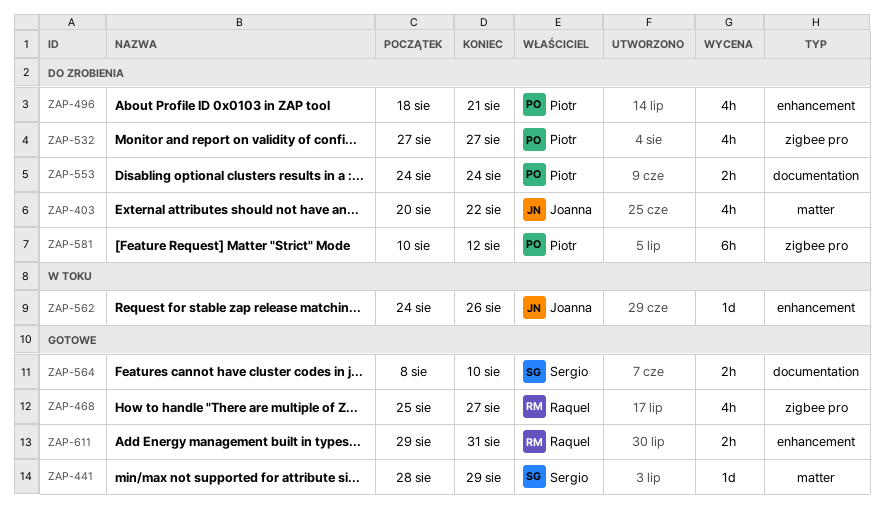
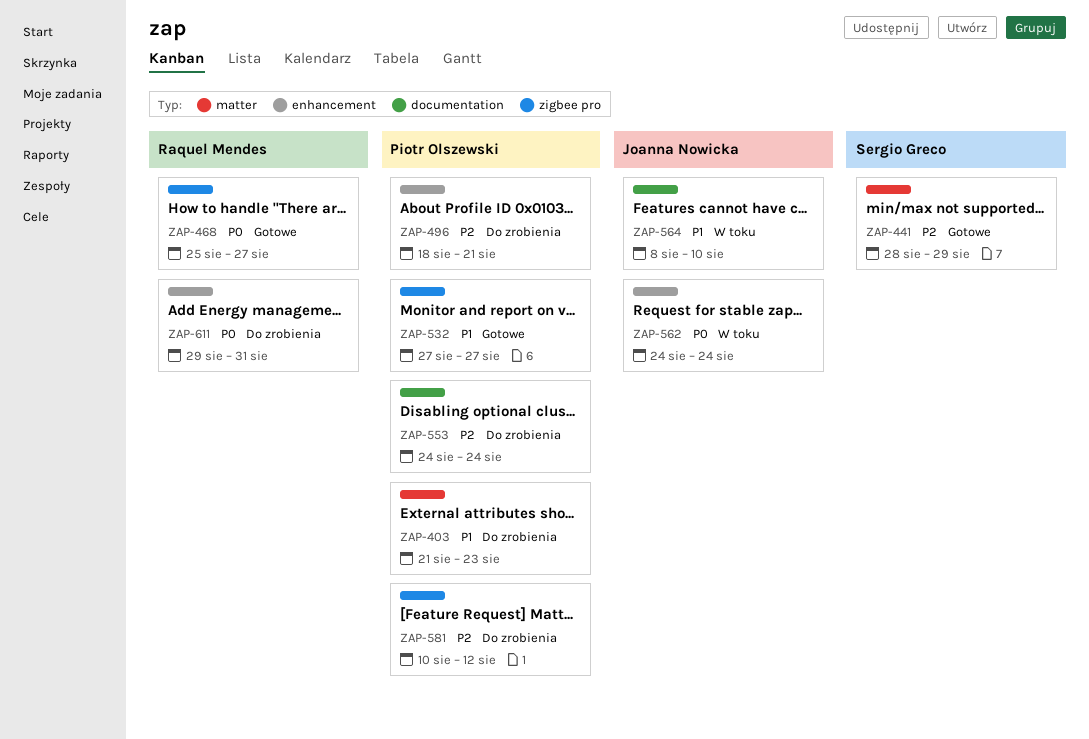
ZAP-403, owner: Joanna Nowicka -> Piotr Olszewski
ZAP-403, start: Aug 20 -> Aug 21
ZAP-403, due: Aug 22 -> Aug 23
ZAP-532, status: Do zrobienia -> Gotowe
ZAP-562, due: Aug 26 -> Aug 24
ZAP-564, status: Gotowe -> W toku
ZAP-564, owner: Sergio Greco -> Joanna Nowicka
ZAP-611, status: Gotowe -> Do zrobienia

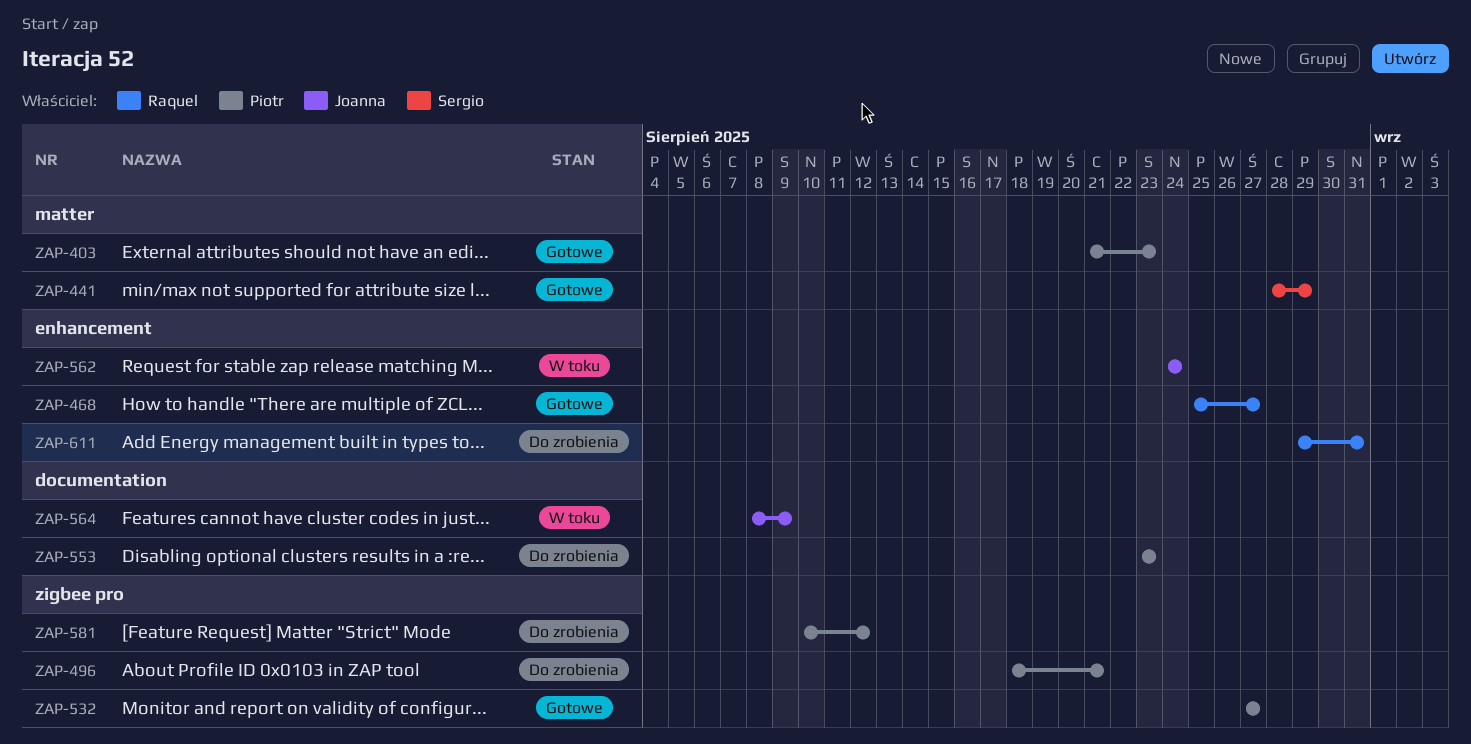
ZAP-403, status: Do zrobienia -> Gotowe
ZAP-468, label: zigbee pro -> enhancement
ZAP-496, label: enhancement -> zigbee pro
ZAP-553, start: Aug 24 -> Aug 23
ZAP-553, due: Aug 24 -> Aug 23
ZAP-564, due: Aug 10 -> Aug 9

